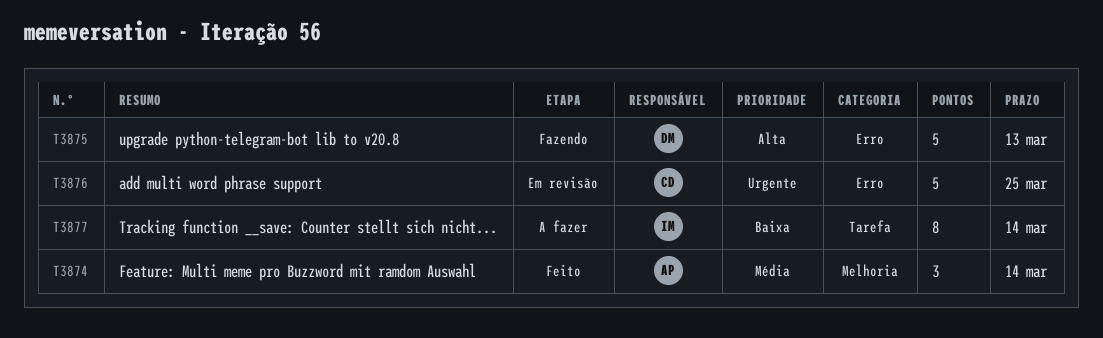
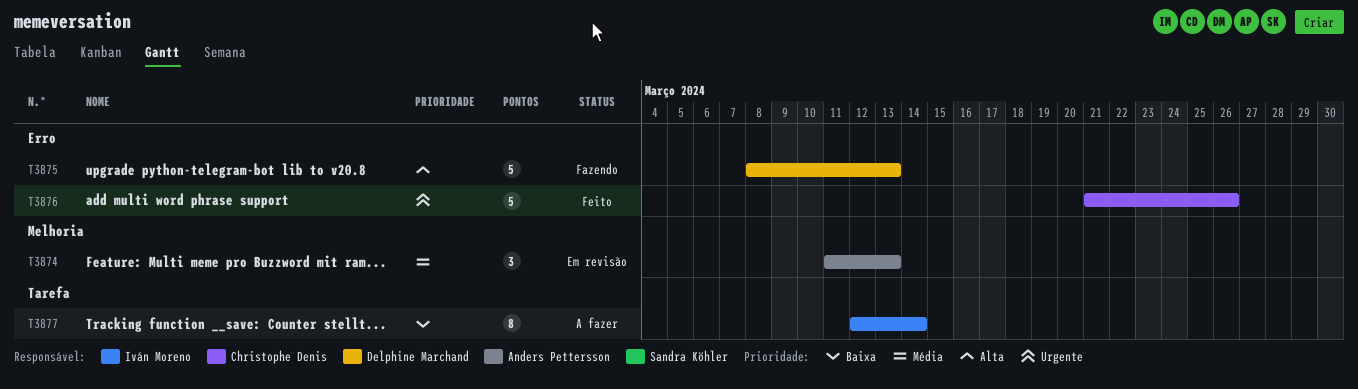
T3874, status: Feito -> Em revisão
T3874, due: Mar 14 -> Mar 13
T3876, status: Em revisão -> Feito
T3876, due: Mar 25 -> Mar 26

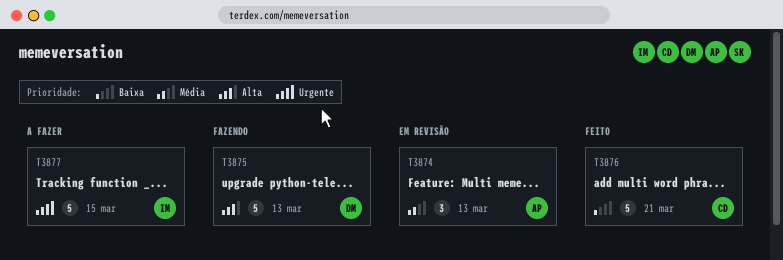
T3876, priority: Urgente -> Baixa
T3876, due: Mar 26 -> Mar 21
T3877, priority: Baixa -> Urgente
T3877, estimate: 8 -> 5
T3877, due: Mar 14 -> Mar 15

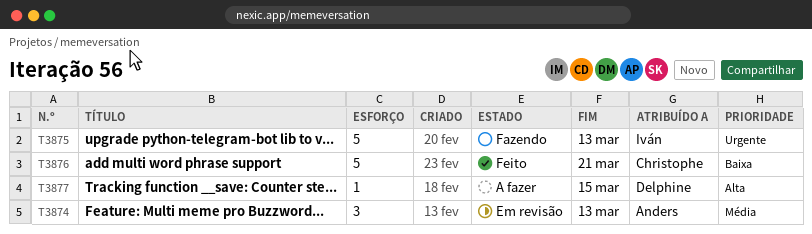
T3875, owner: Delphine -> Iván
T3875, priority: Alta -> Urgente
T3877, owner: Iván -> Delphine
T3877, priority: Urgente -> Alta
T3877, estimate: 5 -> 1

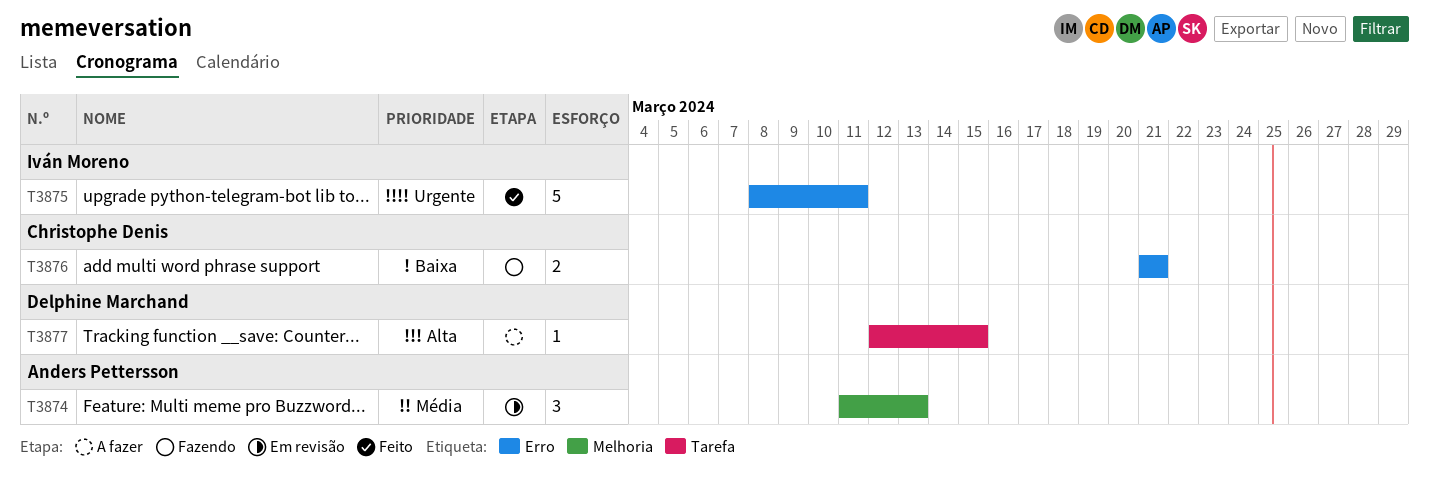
T3875, status: Fazendo -> Feito
T3875, due: Mar 13 -> Mar 11
T3876, status: Feito -> Fazendo
T3876, estimate: 5 -> 2

